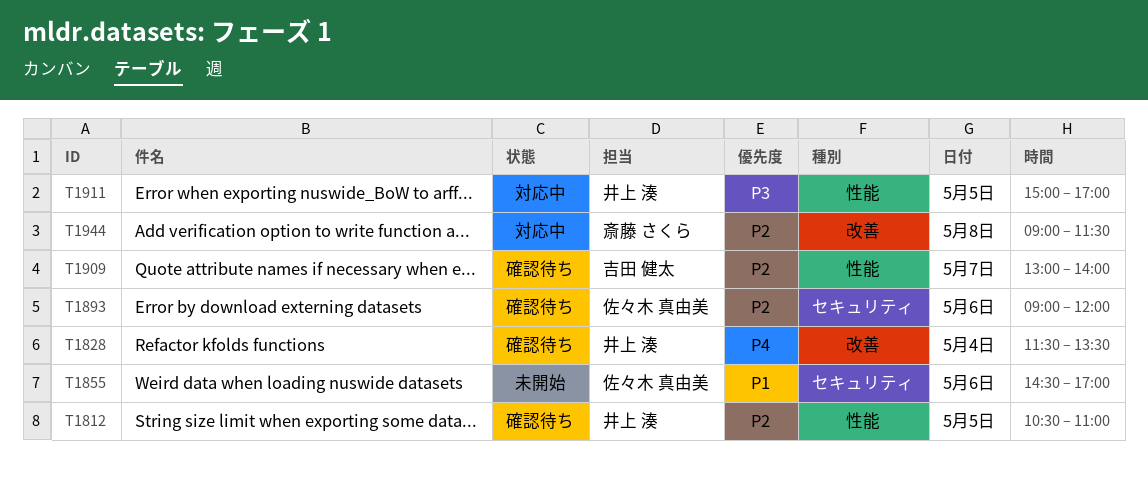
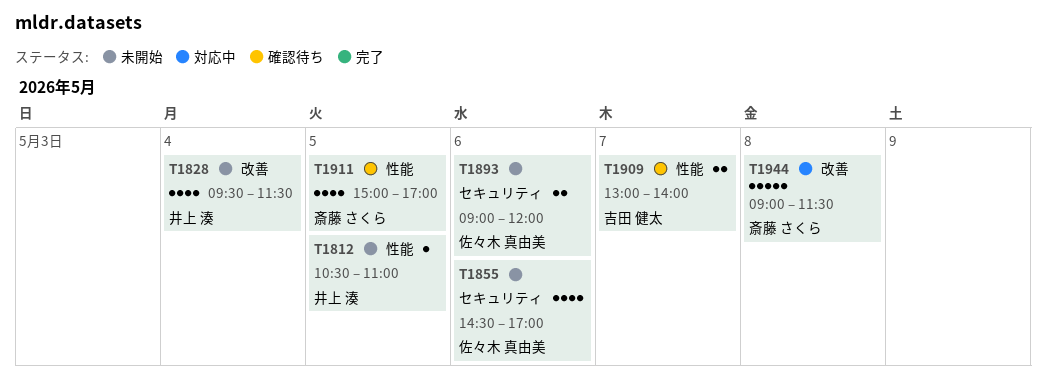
T1812, status: 確認待ち -> 未開始
T1828, status: 確認待ち -> 未開始
T1828, begins: 11:30 -> 09:30
T1828, ends: 13:30 -> 11:30
T1893, status: 確認待ち -> 未開始
T1911, status: 対応中 -> 確認待ち
T1911, owner: 井上 湊 -> 斎藤 さくら

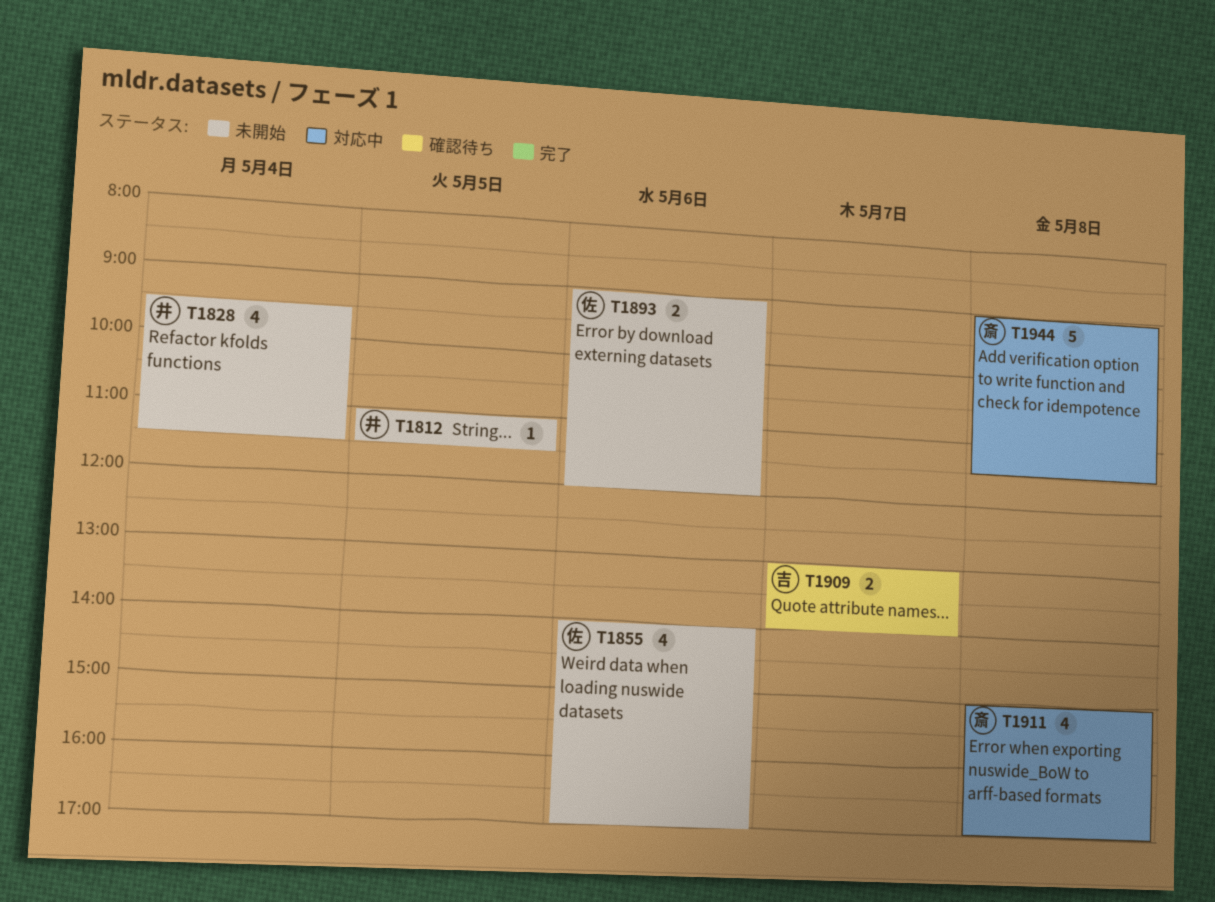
T1812, begins: 10:30 -> 11:00
T1812, ends: 11:00 -> 11:30
T1855, begins: 14:30 -> 14:00
T1911, status: 確認待ち -> 対応中
T1911, day: May 5 -> May 8

